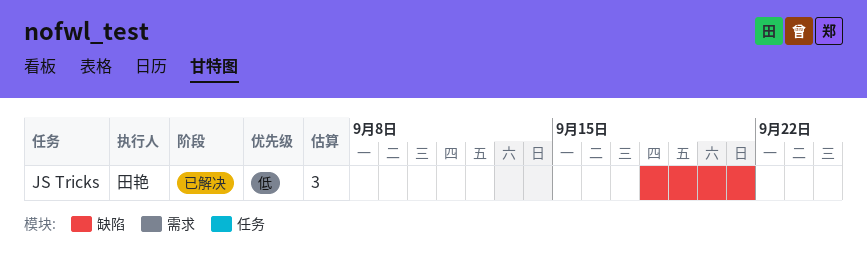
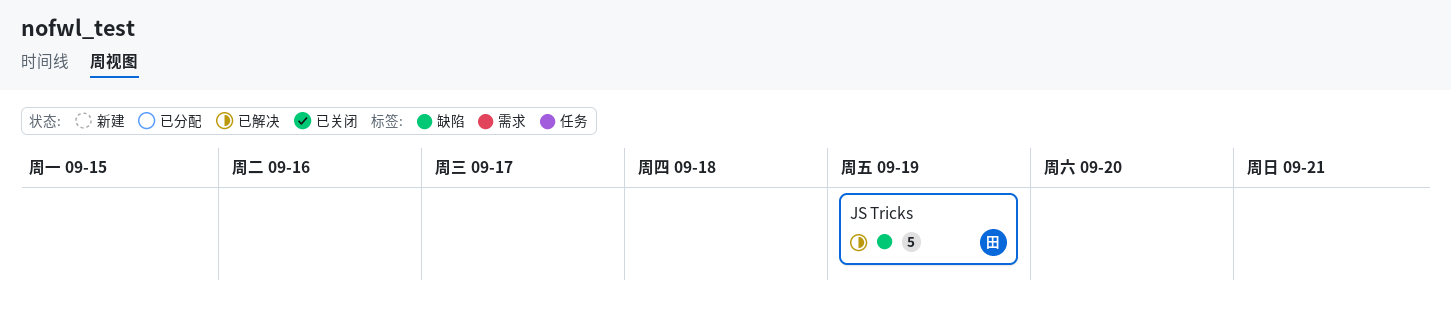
JS Tricks, estimate: 3 -> 5
JS Tricks, due: Sep 21 -> Sep 19

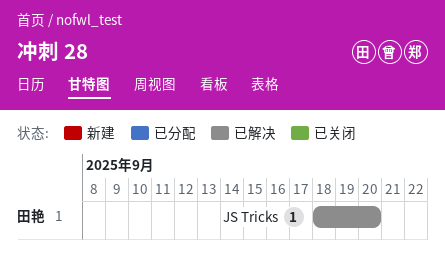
JS Tricks, estimate: 5 -> 1
JS Tricks, due: Sep 19 -> Sep 20

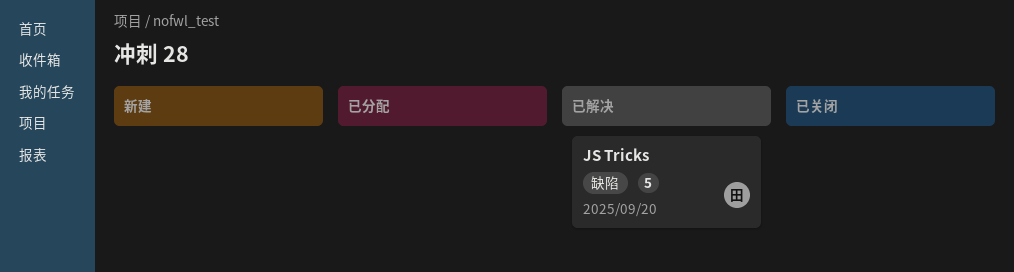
JS Tricks, estimate: 1 -> 5

